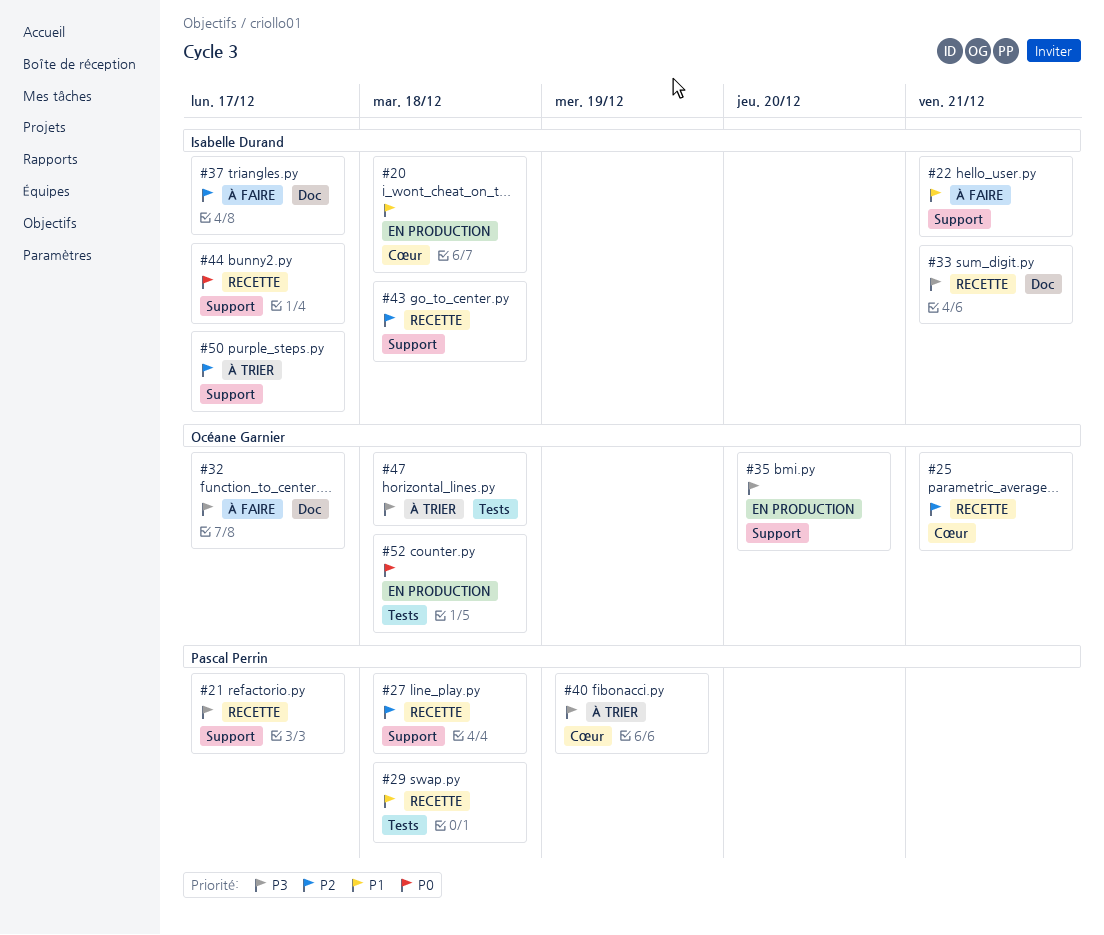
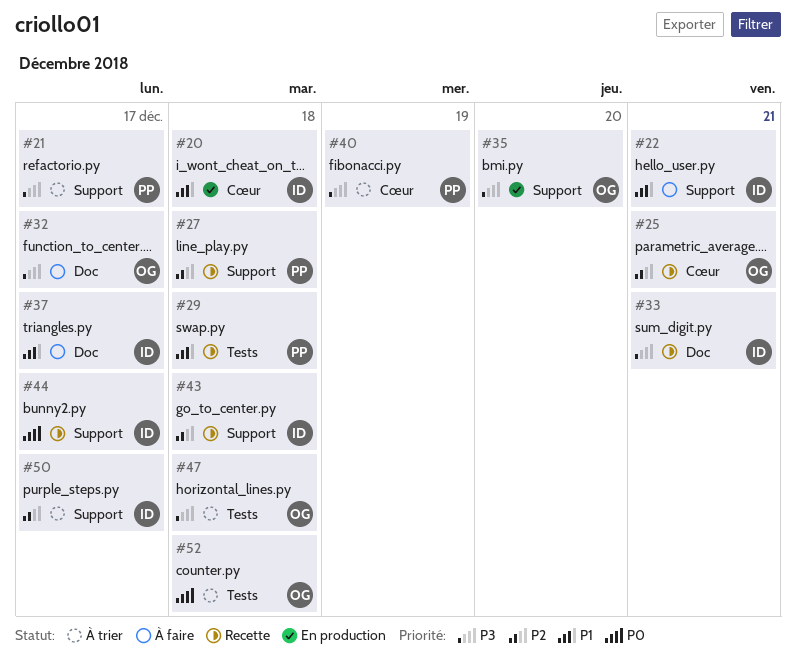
#21, status: Recette -> À trier
#37, priority: P2 -> P1
#52, status: En production -> À trier

